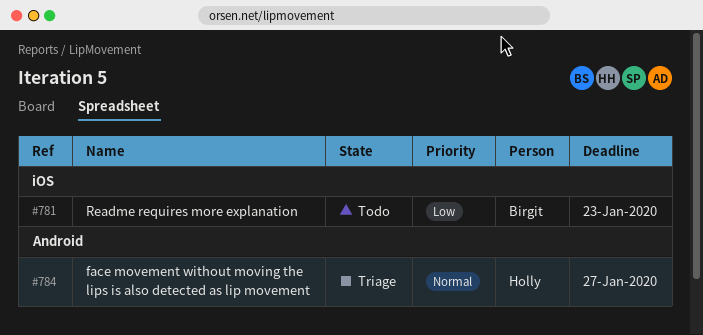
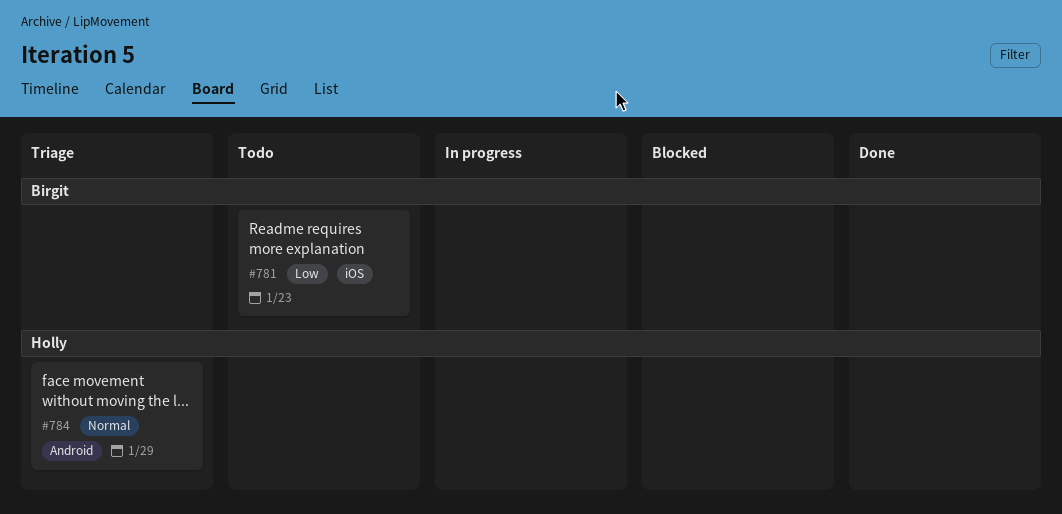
#784, due: Jan 27 -> Jan 29

